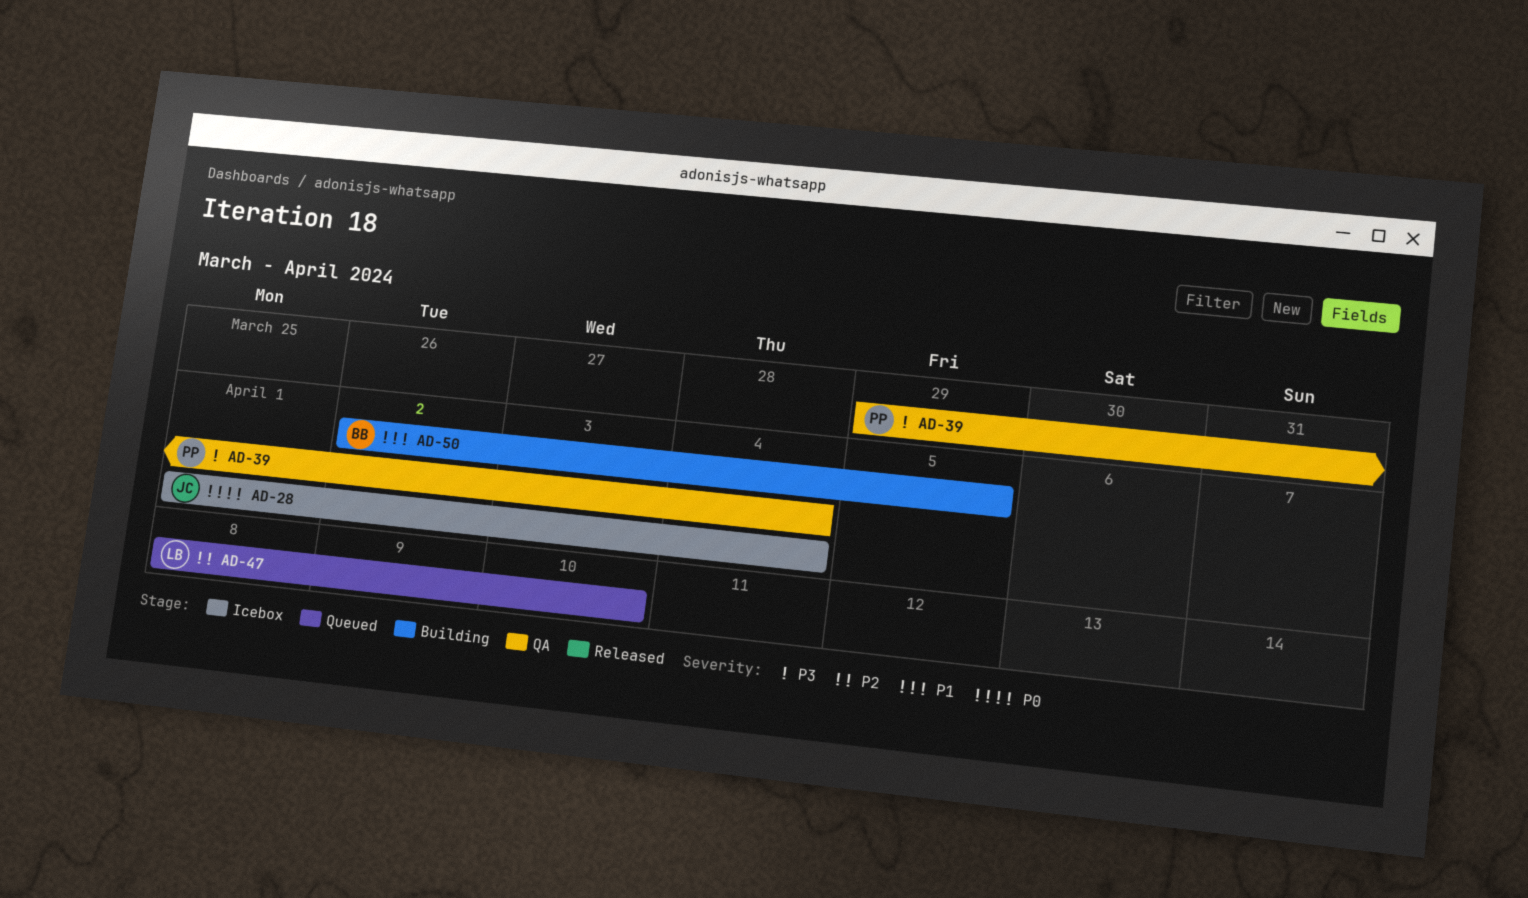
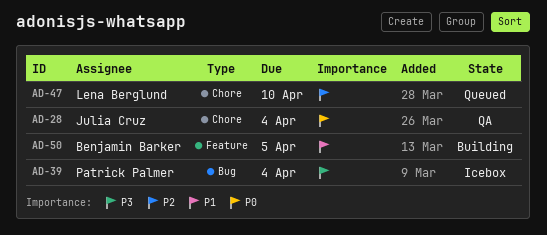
AD-28, status: Icebox -> QA
AD-39, status: QA -> Icebox

